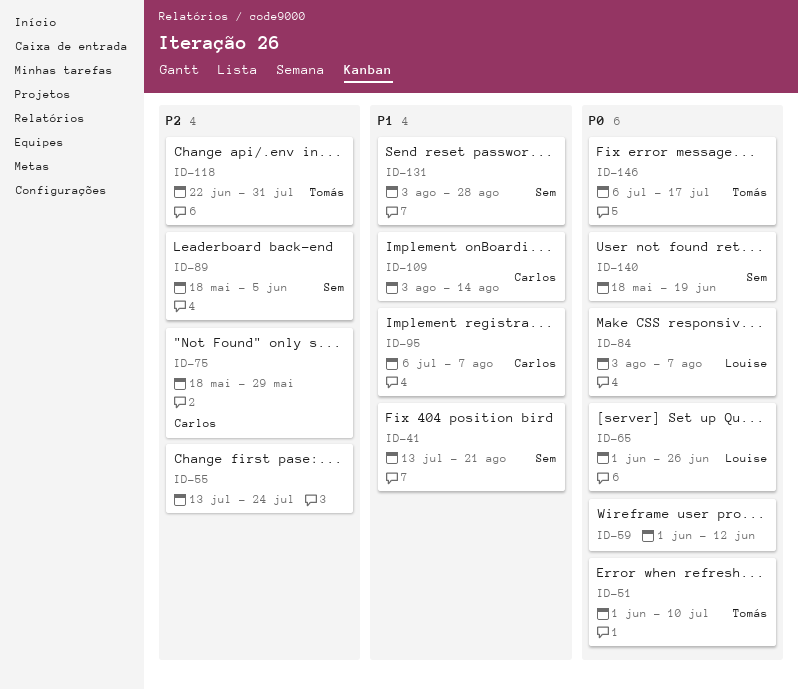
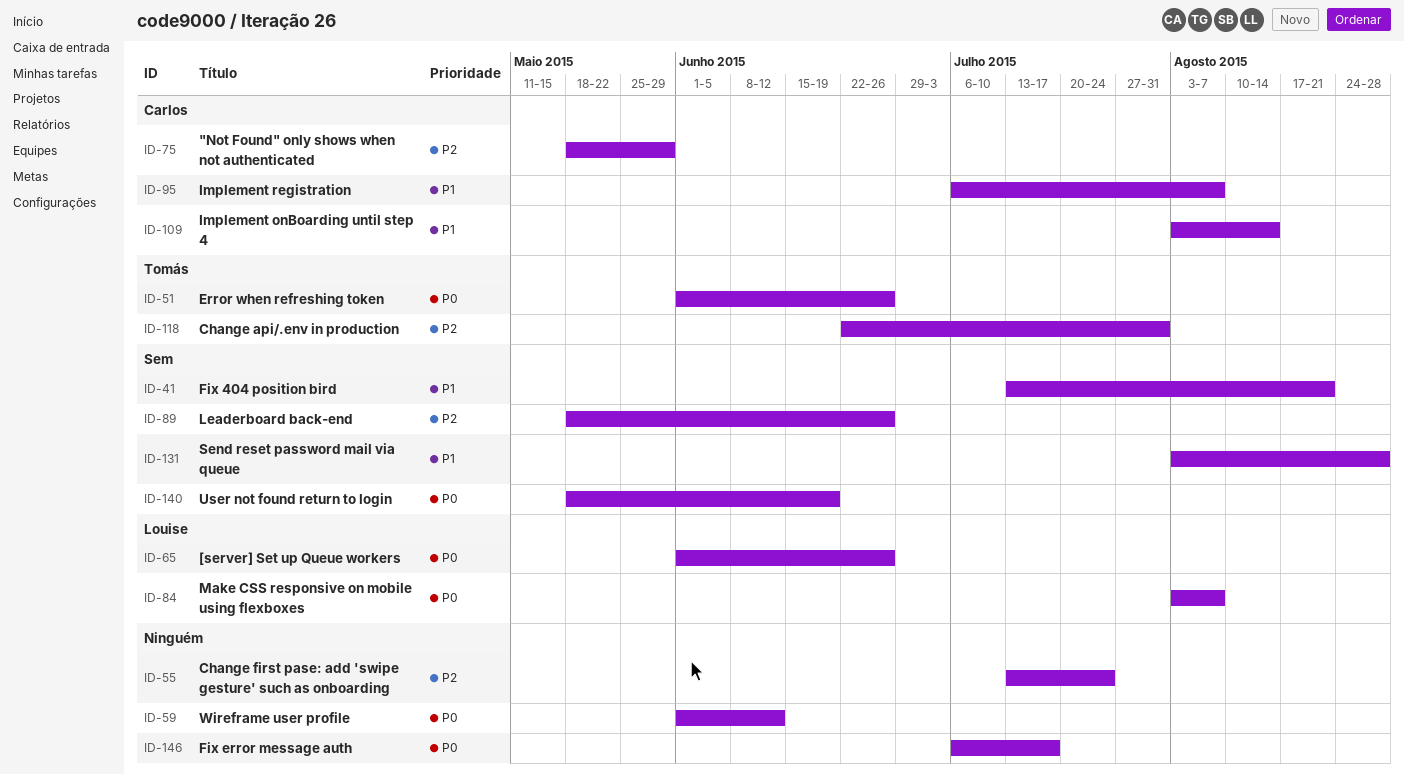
ID-51, due: Jul 10 -> Jun 26
ID-89, due: Jun 5 -> Jun 26
ID-146, owner: Tomás -> none

